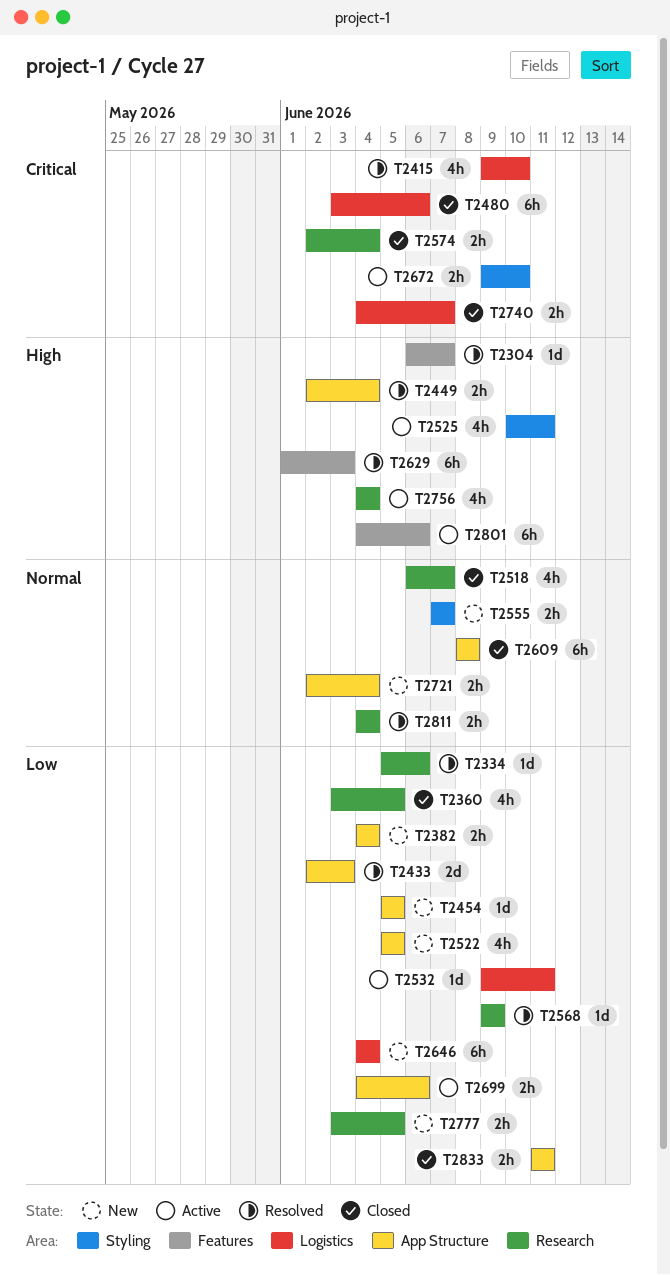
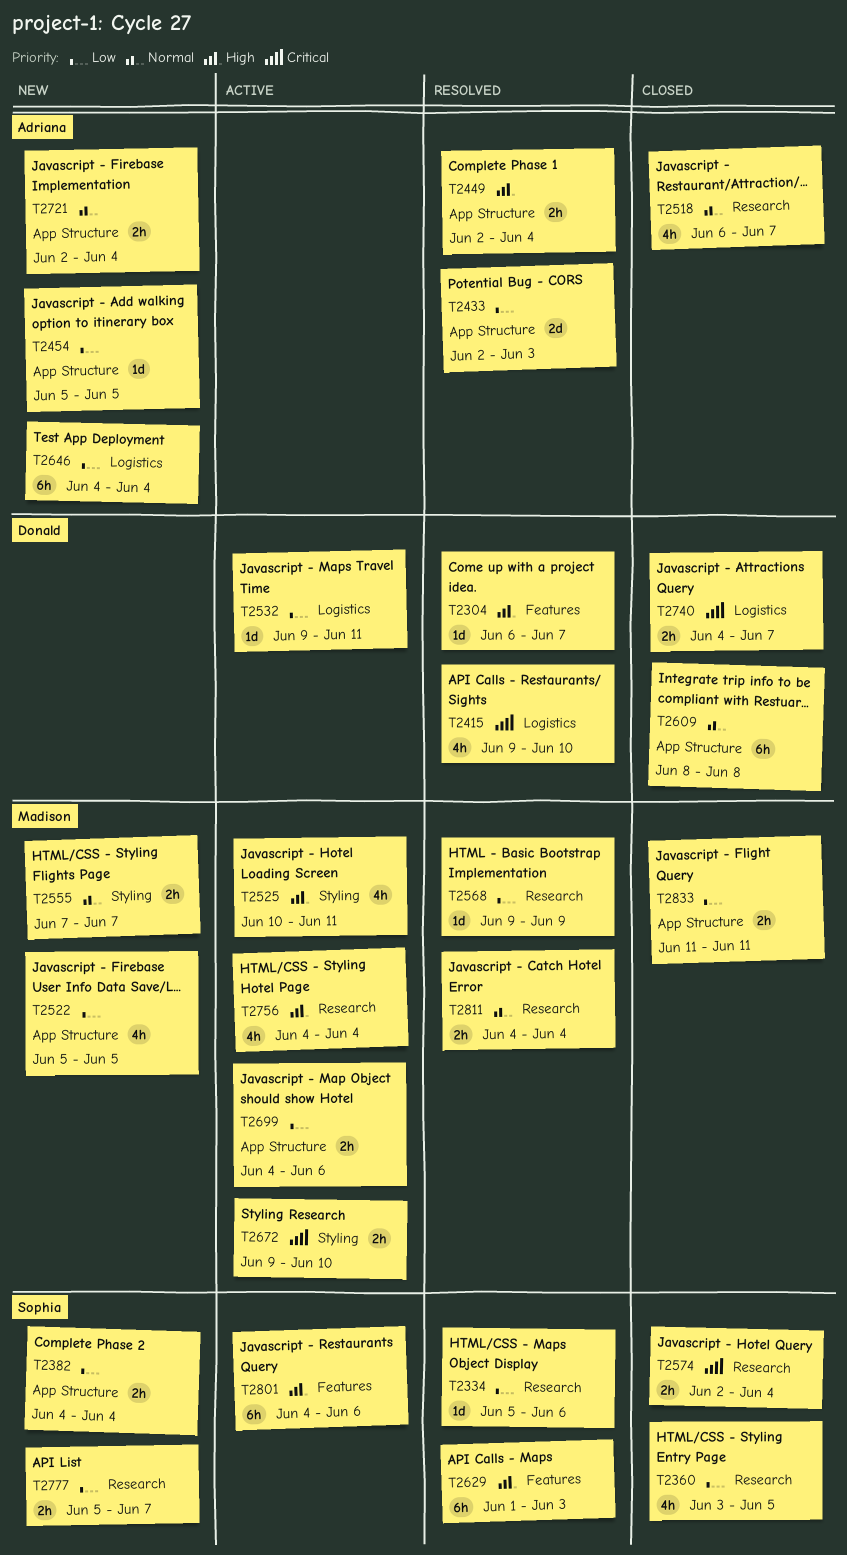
T2480: present -> none
T2777, start: Jun 3 -> Jun 5
T2777, due: Jun 5 -> Jun 7

